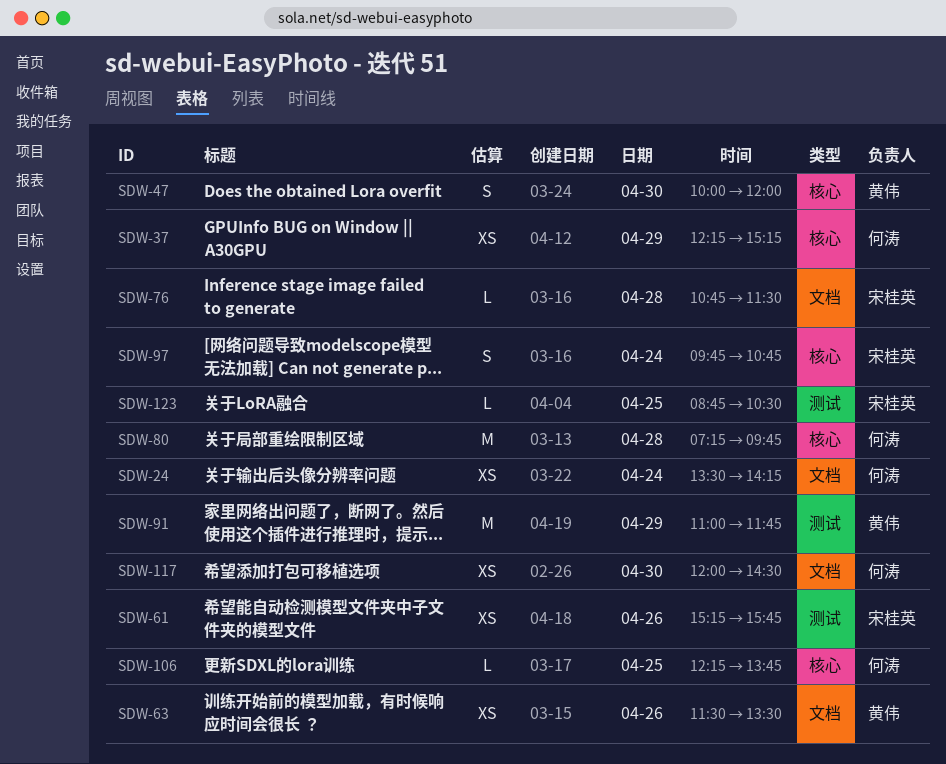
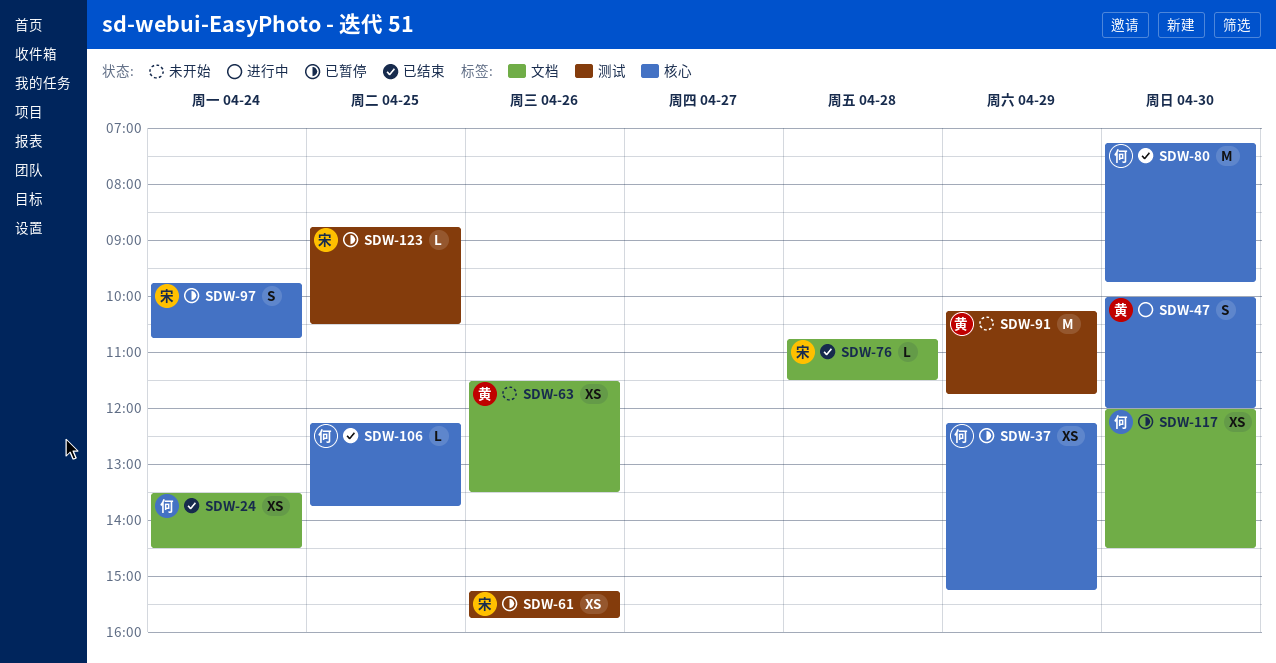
SDW-24, ends: 14:15 -> 14:30
SDW-80, day: Apr 28 -> Apr 30
SDW-91, begins: 11:00 -> 10:15

